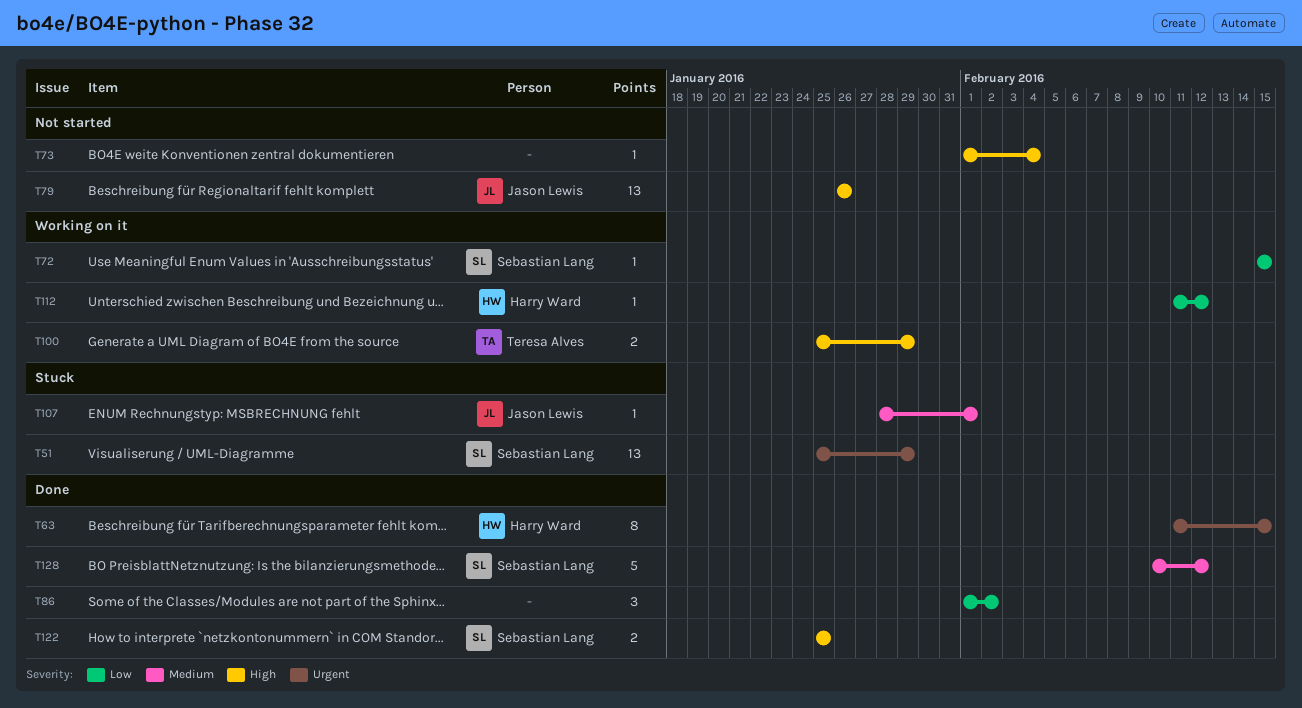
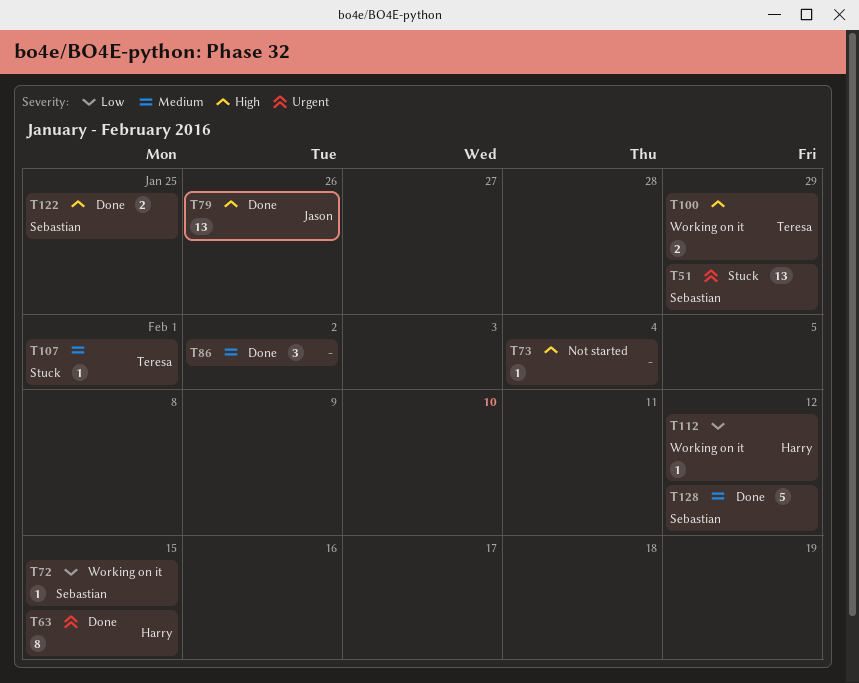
T79, status: Not started -> Done
T86, priority: Low -> Medium
T107, owner: Jason Lewis -> Teresa Alves

